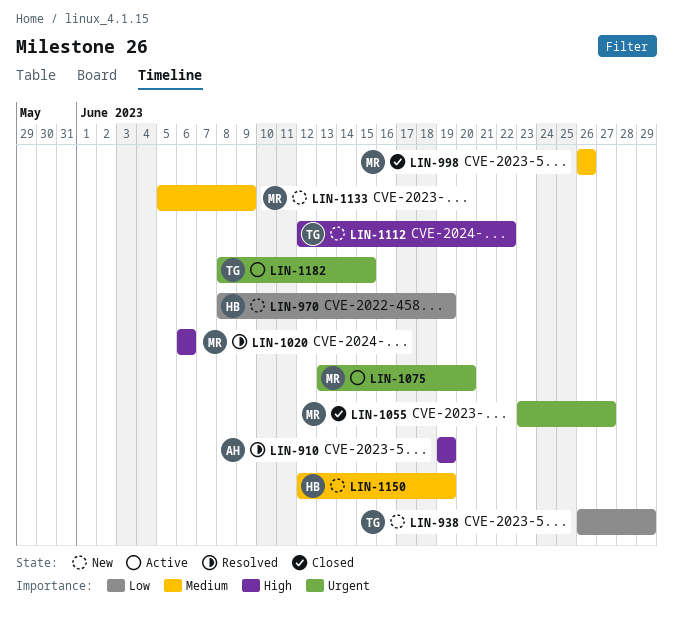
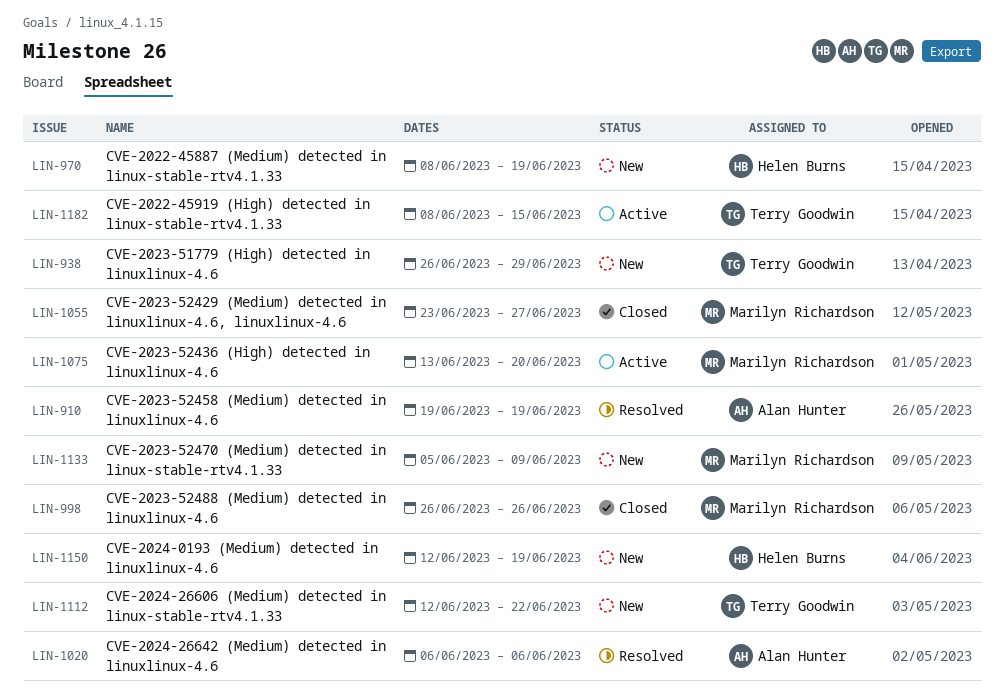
LIN-1020, owner: Marilyn Richardson -> Alan Hunter

